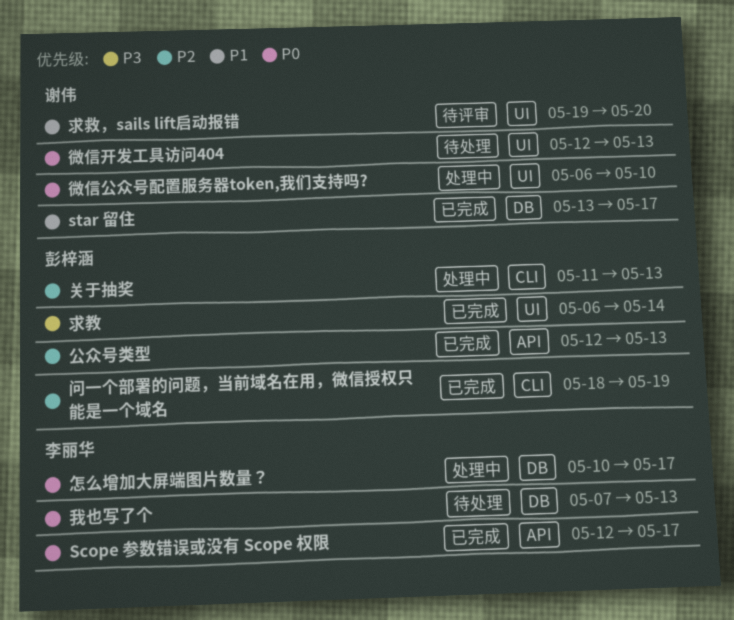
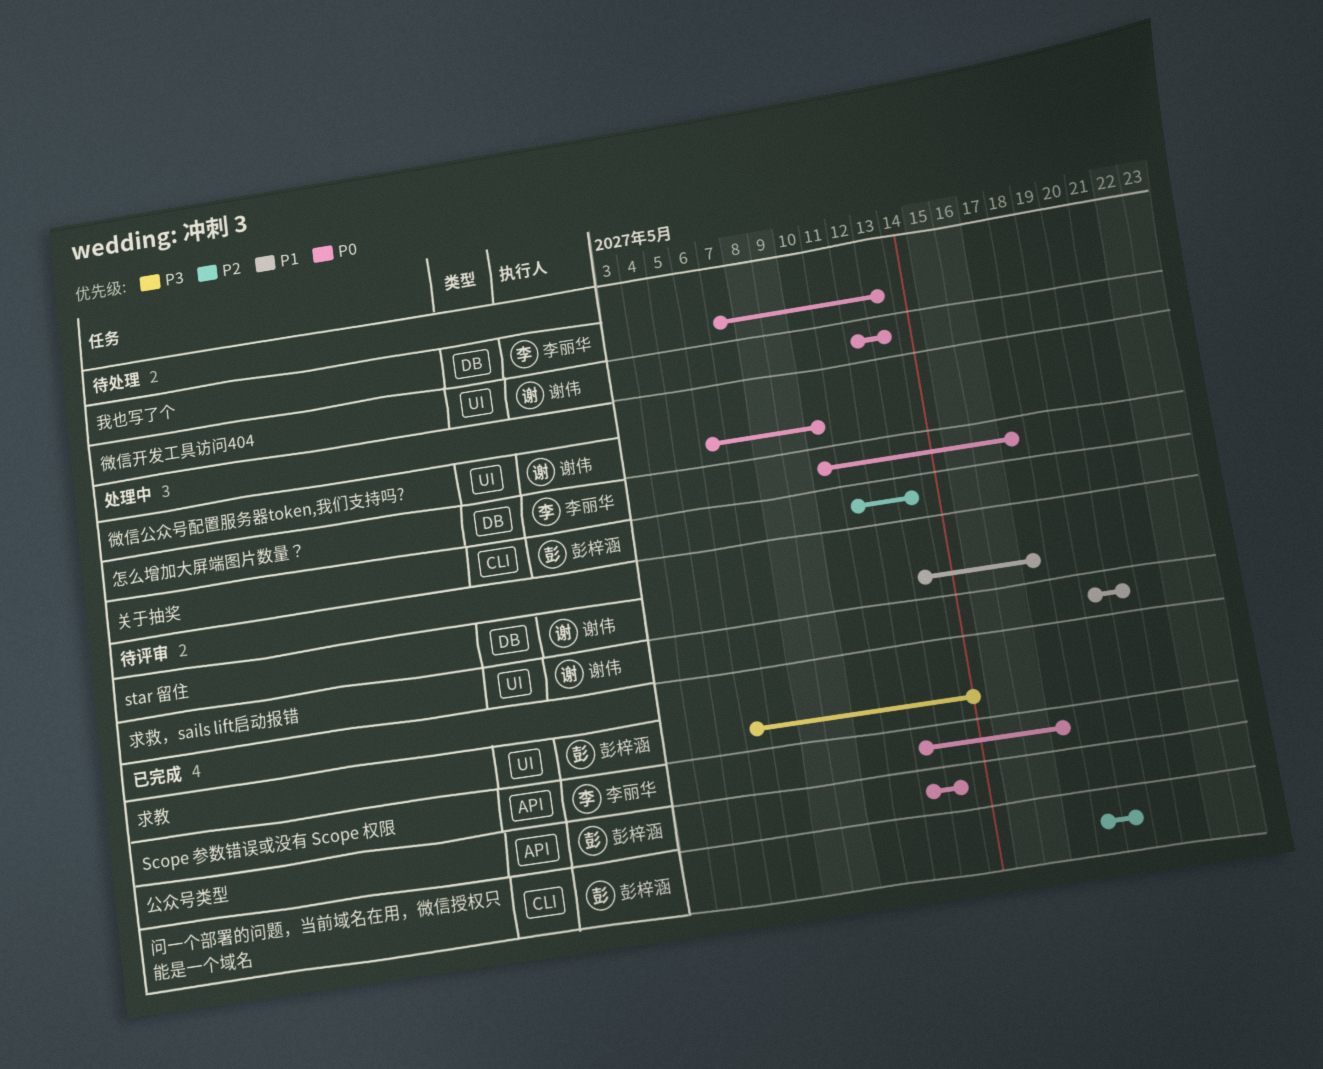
star 留住, status: 已完成 -> 待评审
公众号类型, priority: P2 -> P0

